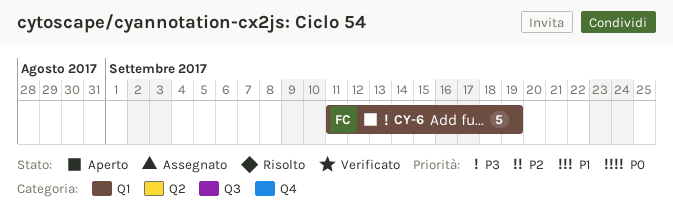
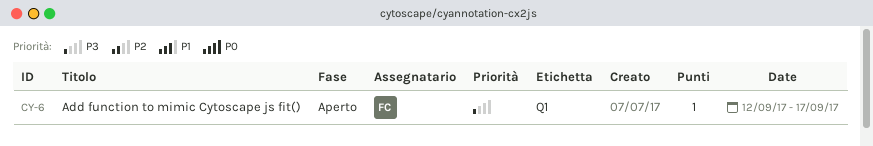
CY-6, estimate: 5 -> 1
CY-6, start: Sep 11 -> Sep 12
CY-6, due: Sep 19 -> Sep 17

